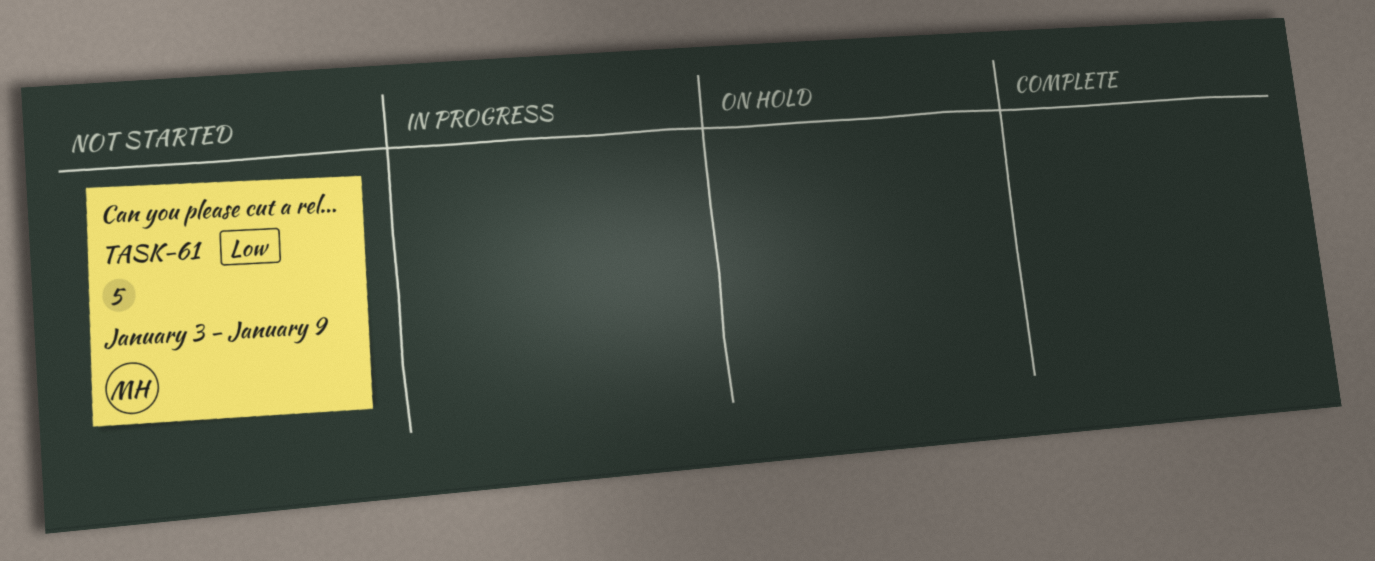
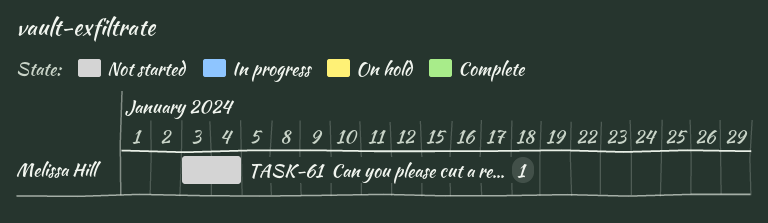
TASK-61, estimate: 5 -> 1
TASK-61, due: Jan 9 -> Jan 4

